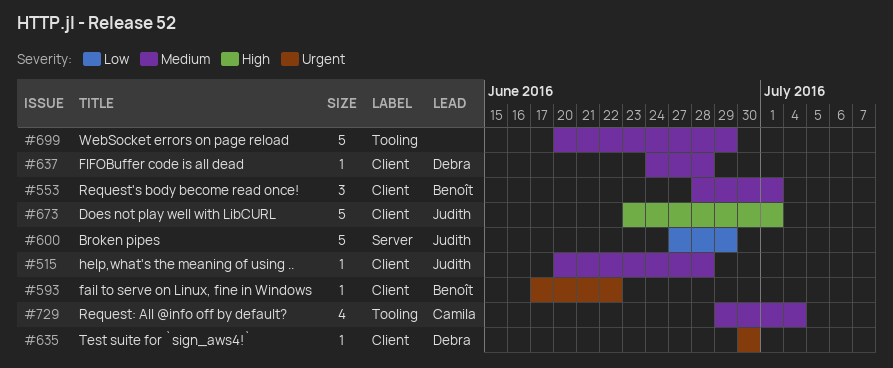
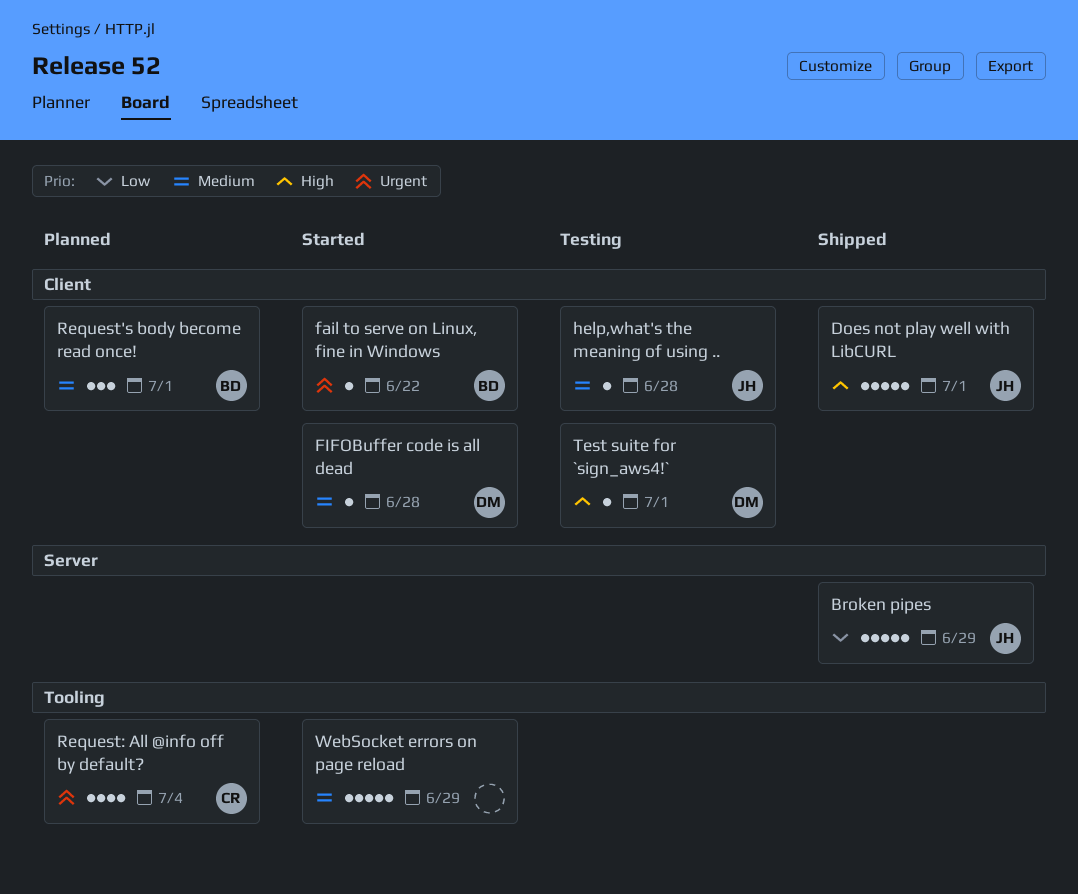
Request: All @info off by default?, priority: Medium -> Urgent
Test suite for `sign_aws4!`, priority: Urgent -> High
Test suite for `sign_aws4!`, due: Jun 30 -> Jul 1

